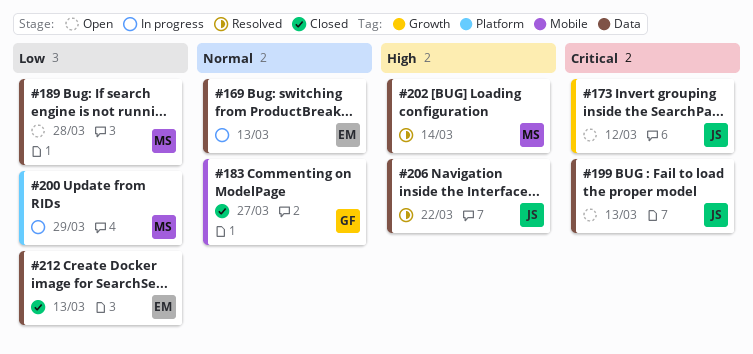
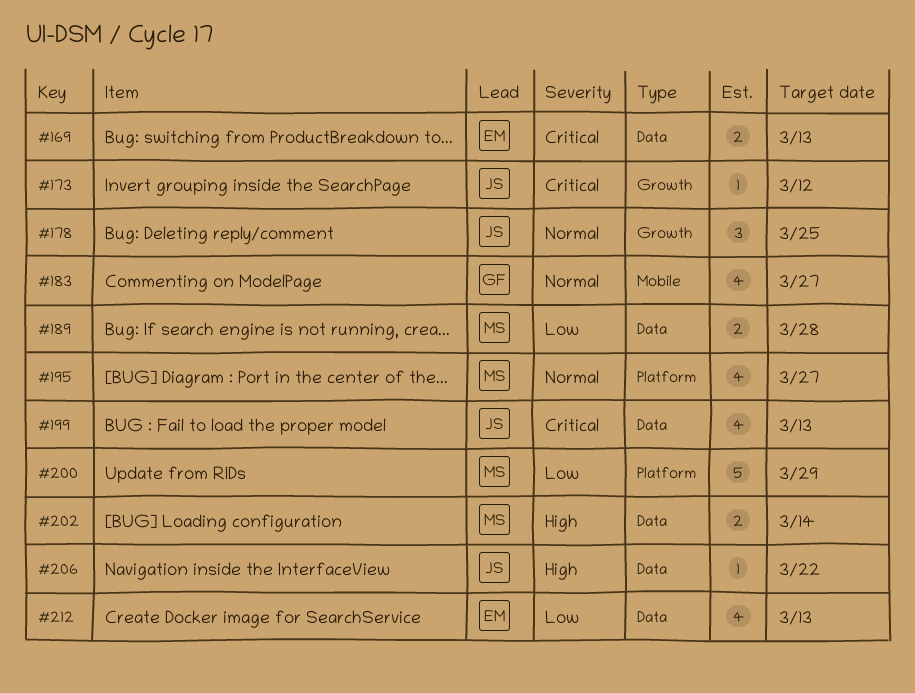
#169, priority: Normal -> Critical
#178: none -> present
#195: none -> present

